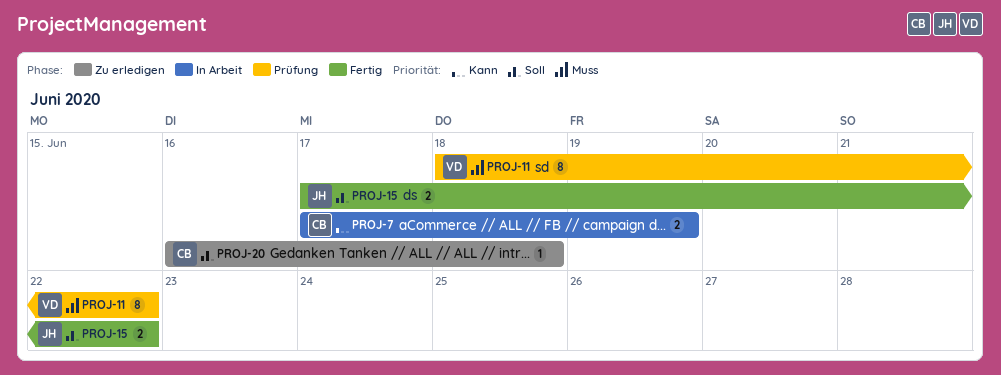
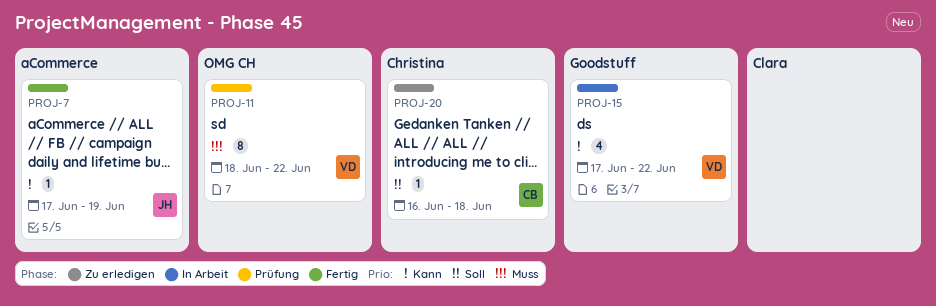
PROJ-7, status: In Arbeit -> Fertig
PROJ-7, owner: CB -> JH
PROJ-7, estimate: 2 -> 1
PROJ-15, status: Fertig -> In Arbeit
PROJ-15, owner: JH -> VD
PROJ-15, priority: Soll -> Kann
PROJ-15, estimate: 2 -> 4

